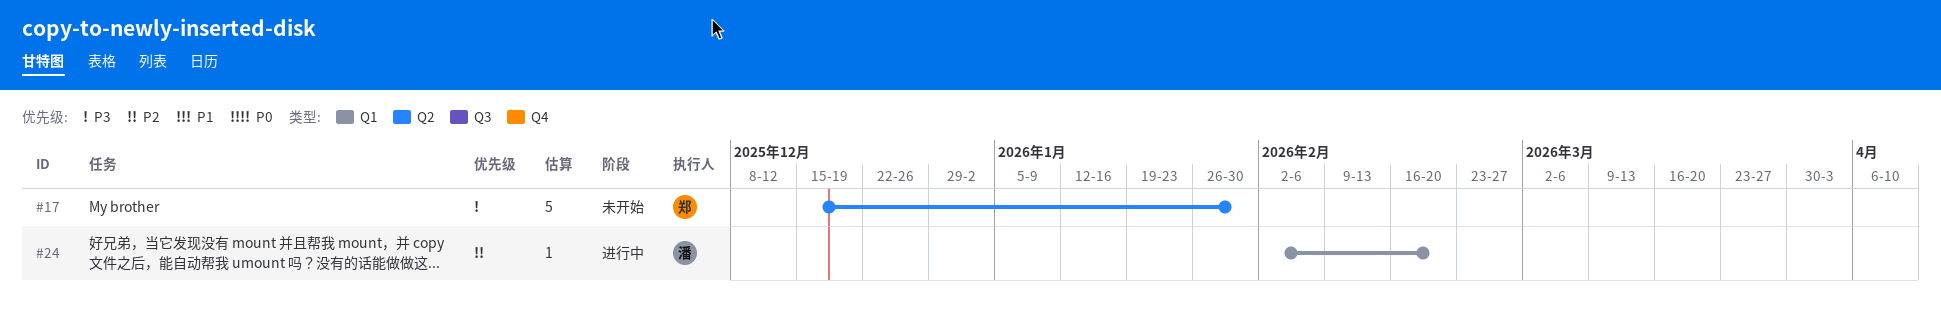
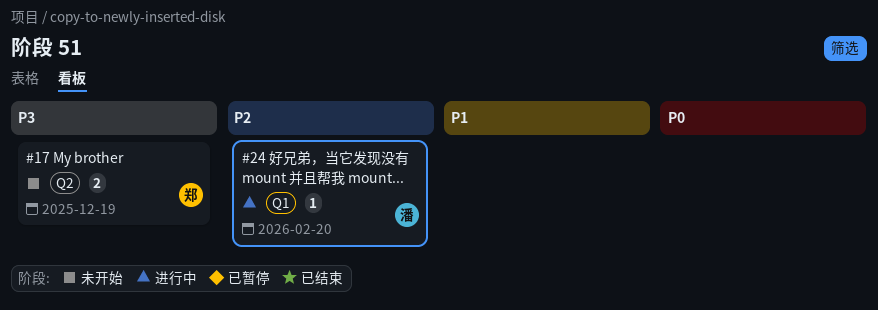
#17, estimate: 5 -> 2
#17, due: Jan 30 -> Dec 19

